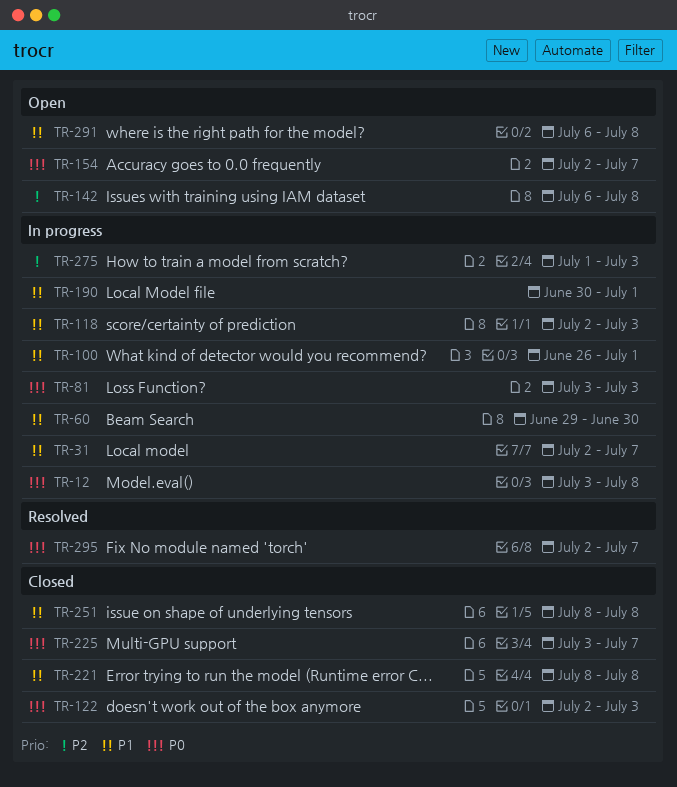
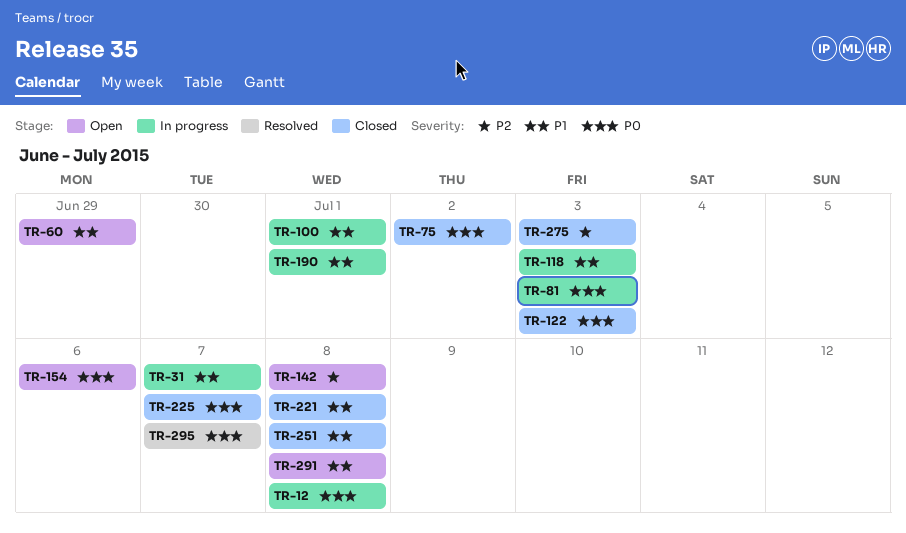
TR-60, status: In progress -> Open
TR-60, due: Jun 30 -> Jun 29
TR-75: none -> present
TR-154, due: Jul 7 -> Jul 6
TR-275, status: In progress -> Closed

